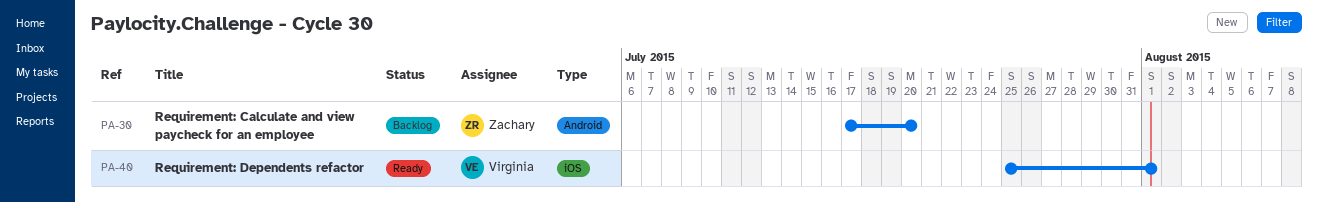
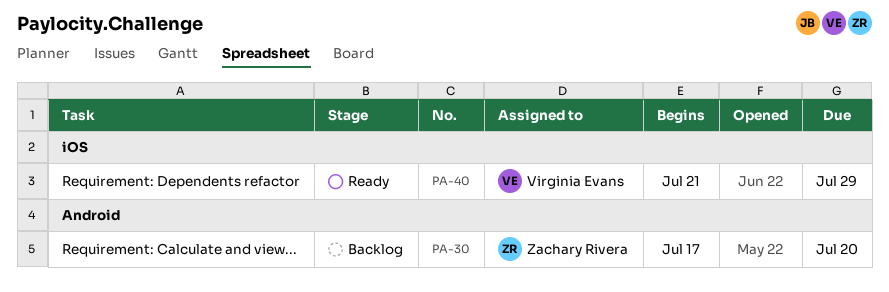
PA-40, start: Jul 25 -> Jul 21
PA-40, due: Aug 1 -> Jul 29

